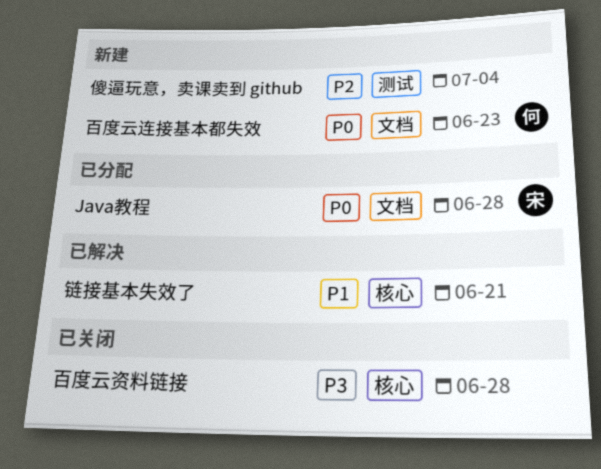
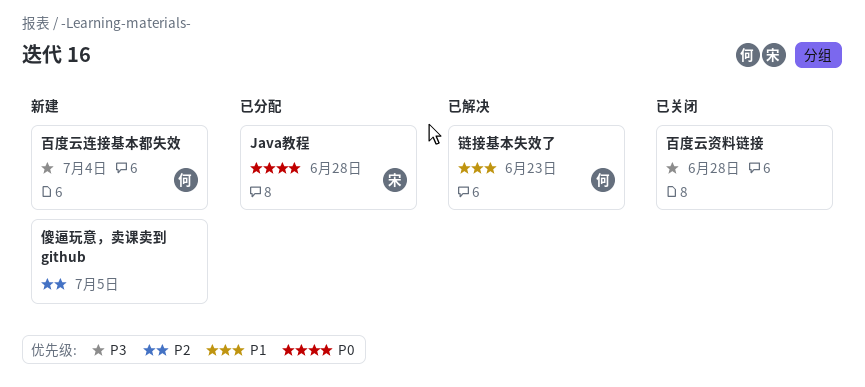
傻逼玩意，卖课卖到 github, due: Jul 4 -> Jul 5
百度云连接基本都失效, priority: P0 -> P3
百度云连接基本都失效, due: Jun 23 -> Jul 4
链接基本失效了, owner: none -> 何
链接基本失效了, due: Jun 21 -> Jun 23

